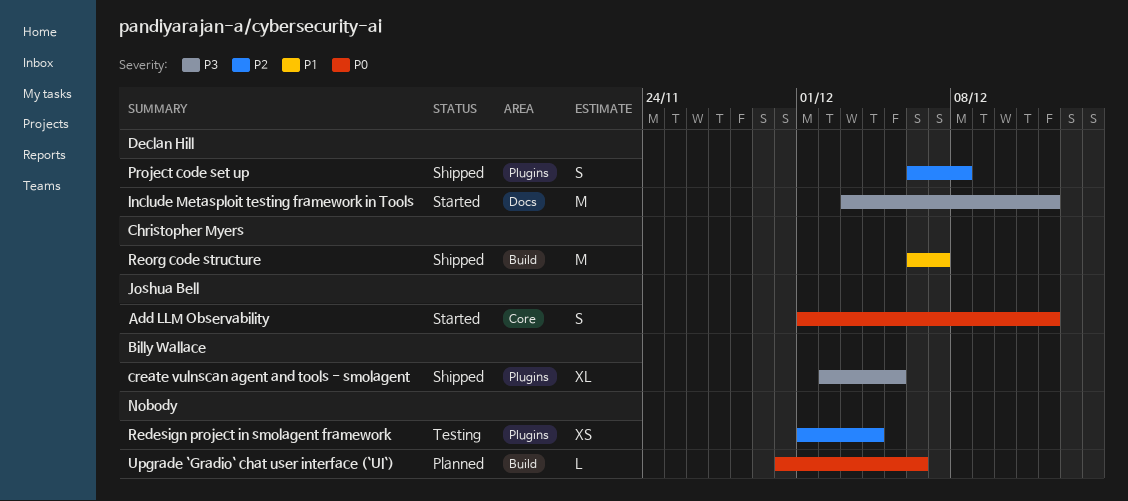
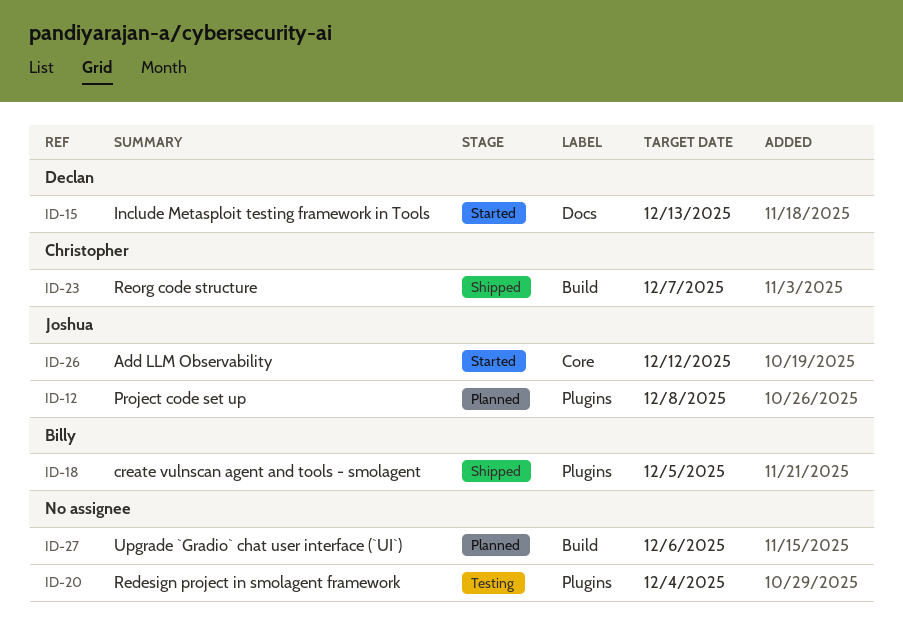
Include Metasploit testing framework in Tools, due: Dec 12 -> Dec 13
Project code set up, status: Shipped -> Planned
Project code set up, owner: Declan Hill -> Joshua Bell

